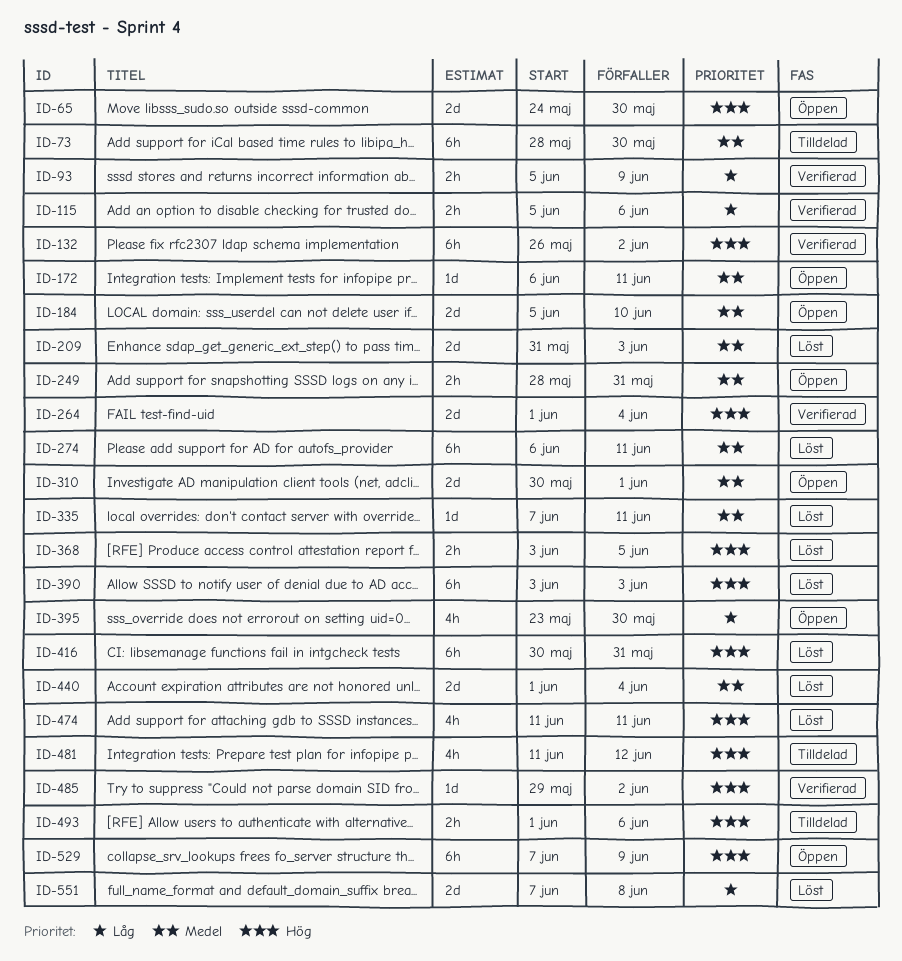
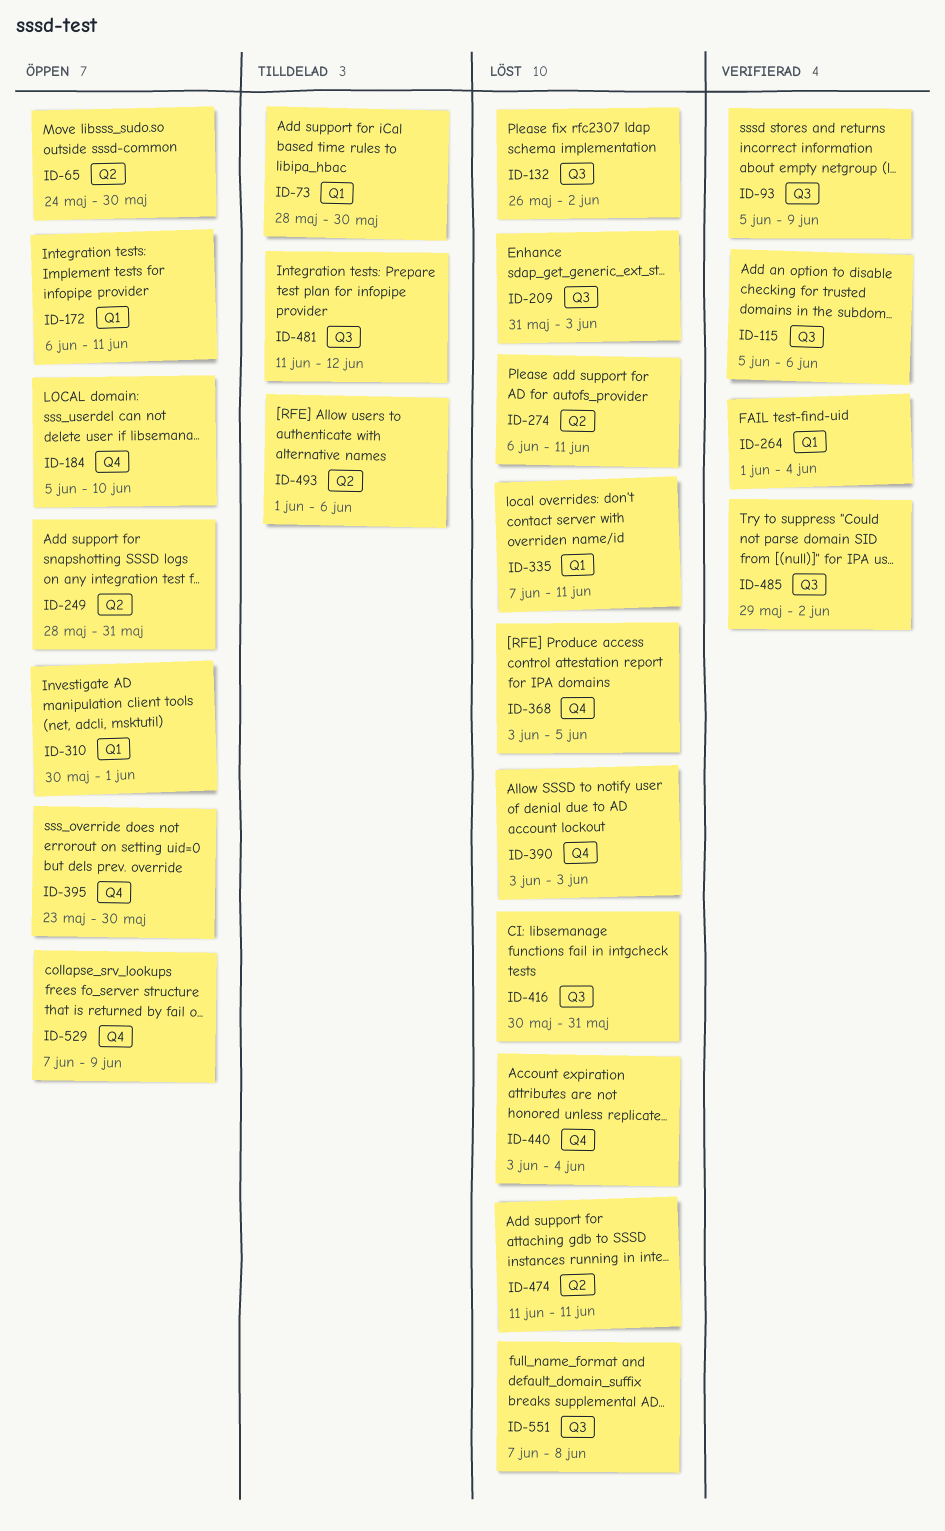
ID-132, status: Verifierad -> Löst
ID-440, start: Jun 1 -> Jun 3

